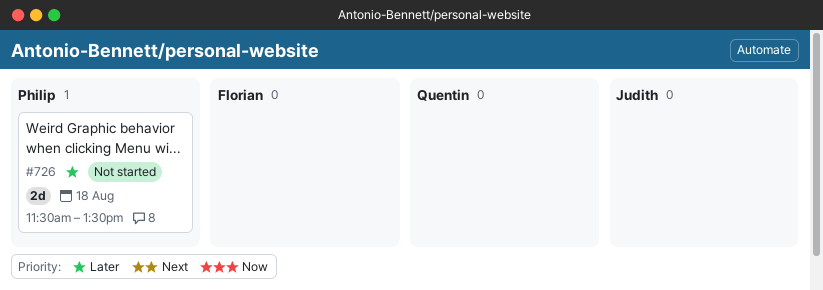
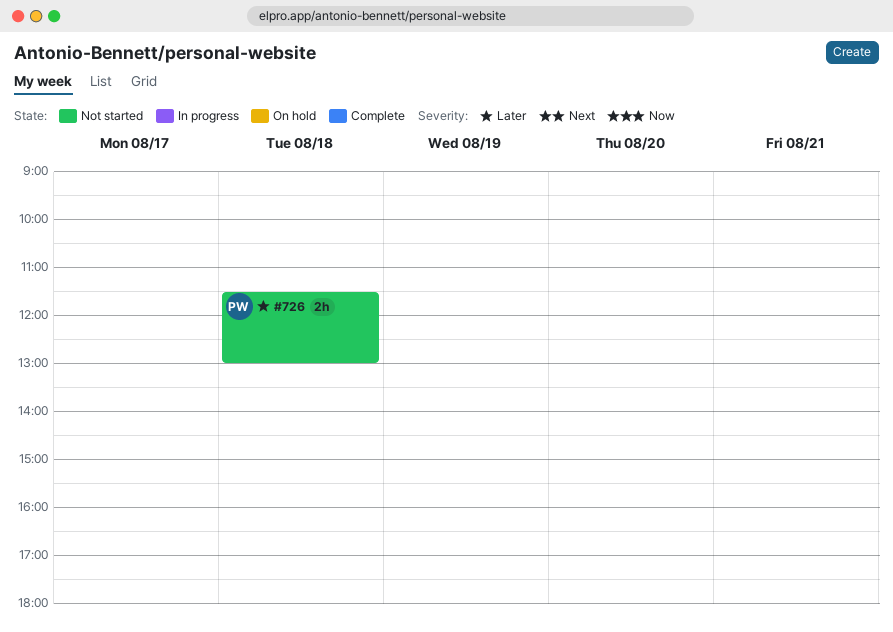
#726, estimate: 2d -> 2h
#726, ends: 13:30 -> 13:00

